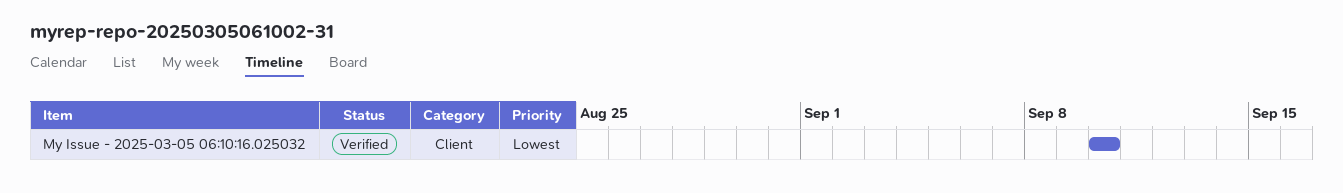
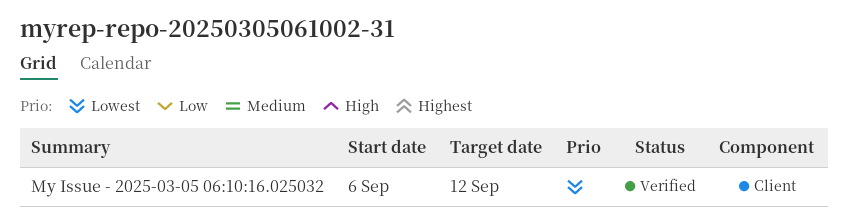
My Issue - 2025-03-05 06:10:16.025032, start: Sep 10 -> Sep 6
My Issue - 2025-03-05 06:10:16.025032, due: Sep 10 -> Sep 12

